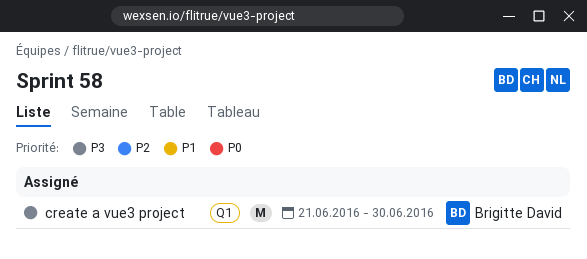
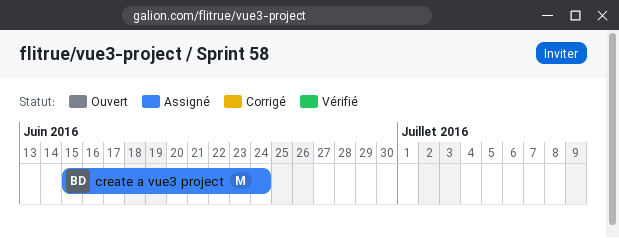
create a vue3 project, start: Jun 21 -> Jun 15
create a vue3 project, due: Jun 30 -> Jun 24

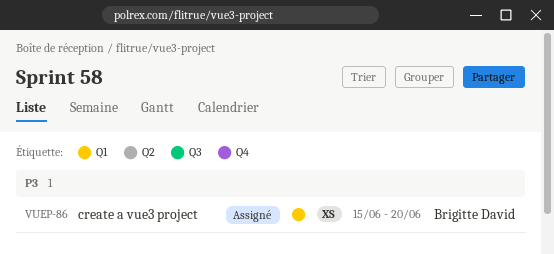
create a vue3 project, estimate: M -> XS
create a vue3 project, due: Jun 24 -> Jun 20

